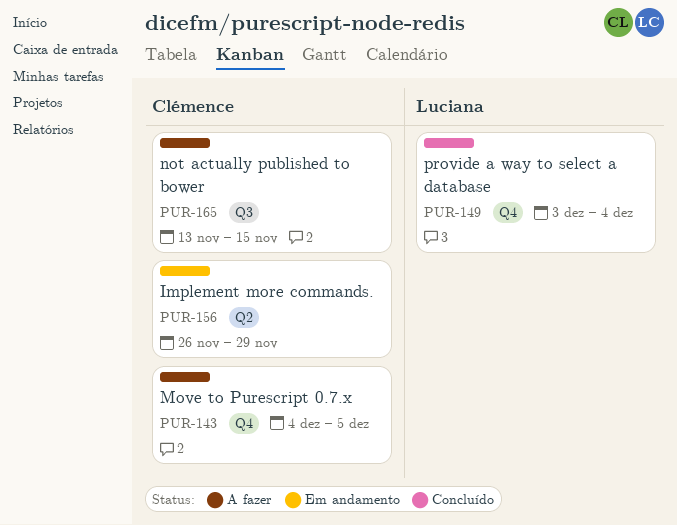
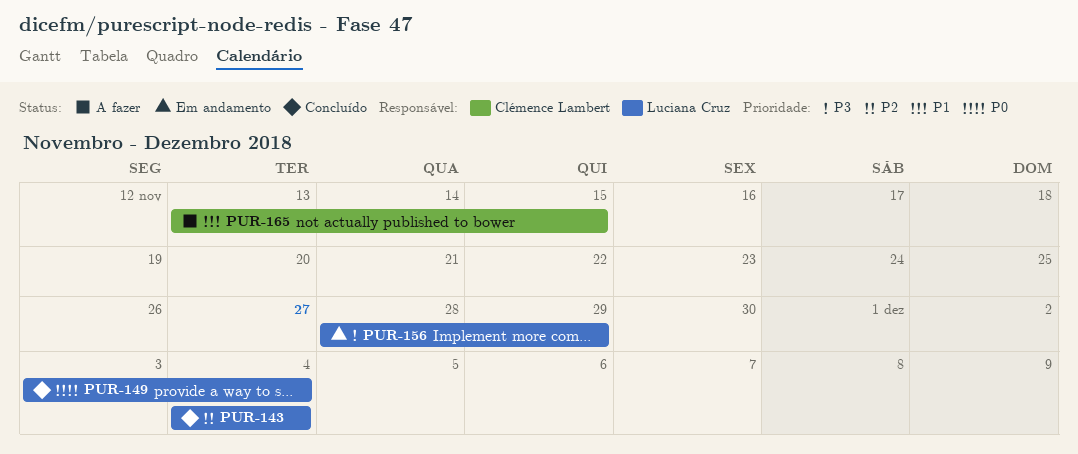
PUR-143, status: A fazer -> Concluído
PUR-143, owner: Clémence Lambert -> Luciana Cruz
PUR-143, due: Dec 5 -> Dec 4
PUR-156, owner: Clémence Lambert -> Luciana Cruz
PUR-156, start: Nov 26 -> Nov 28

